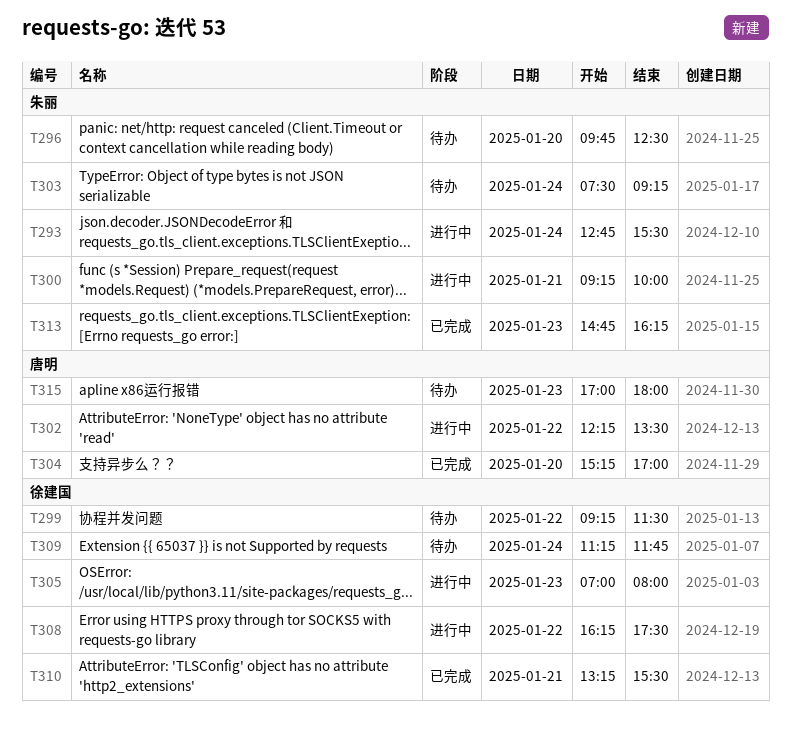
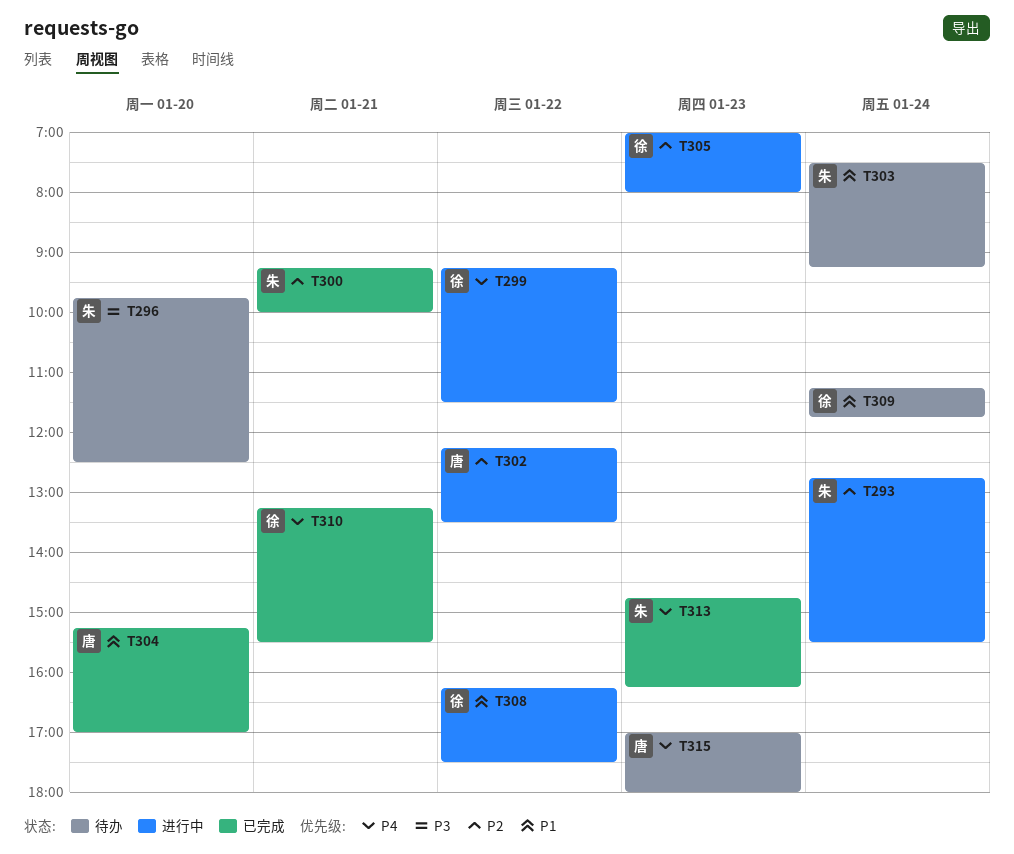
T299, status: 待办 -> 进行中
T300, status: 进行中 -> 已完成

